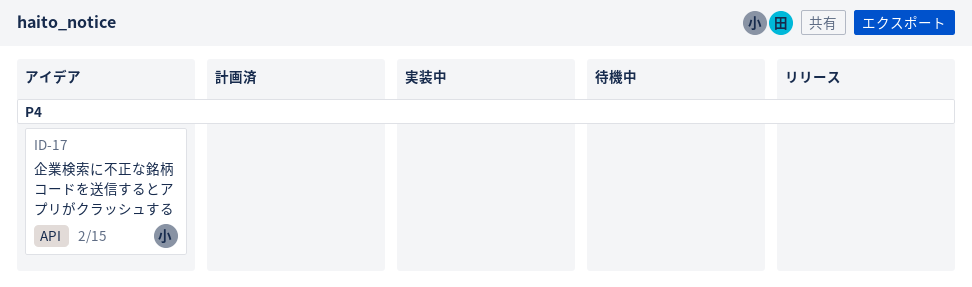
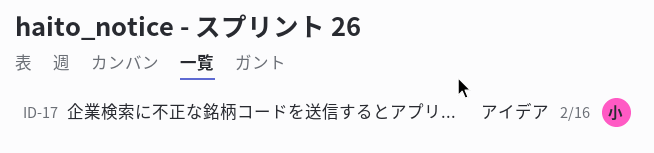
ID-17, due: Feb 15 -> Feb 16

